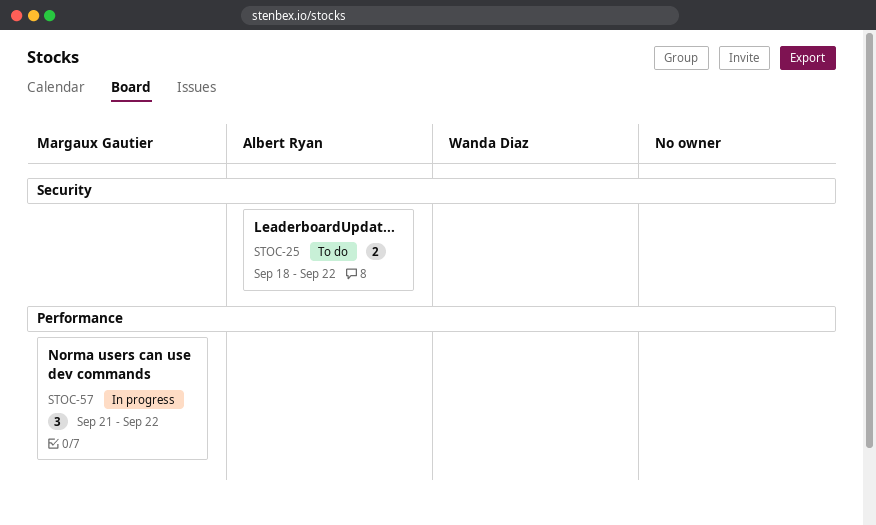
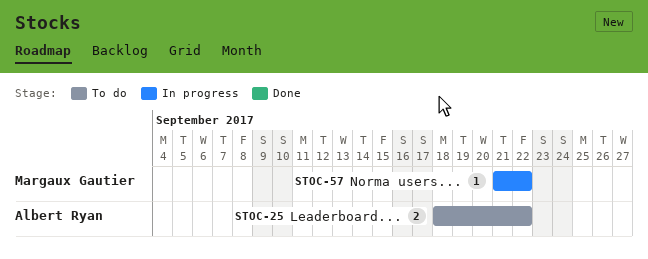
STOC-57, estimate: 3 -> 1

